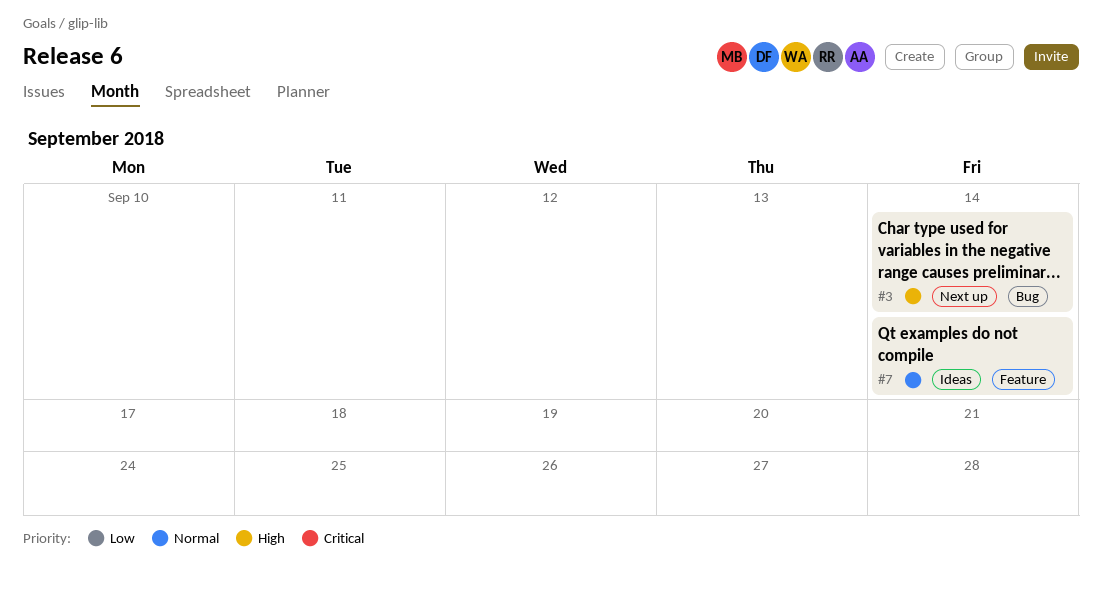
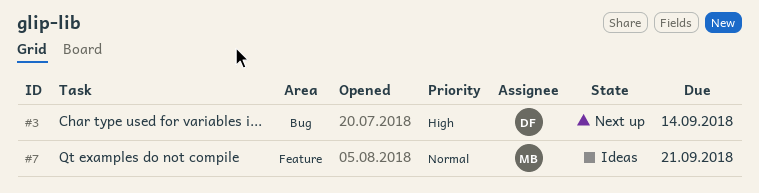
#7, due: Sep 14 -> Sep 21

